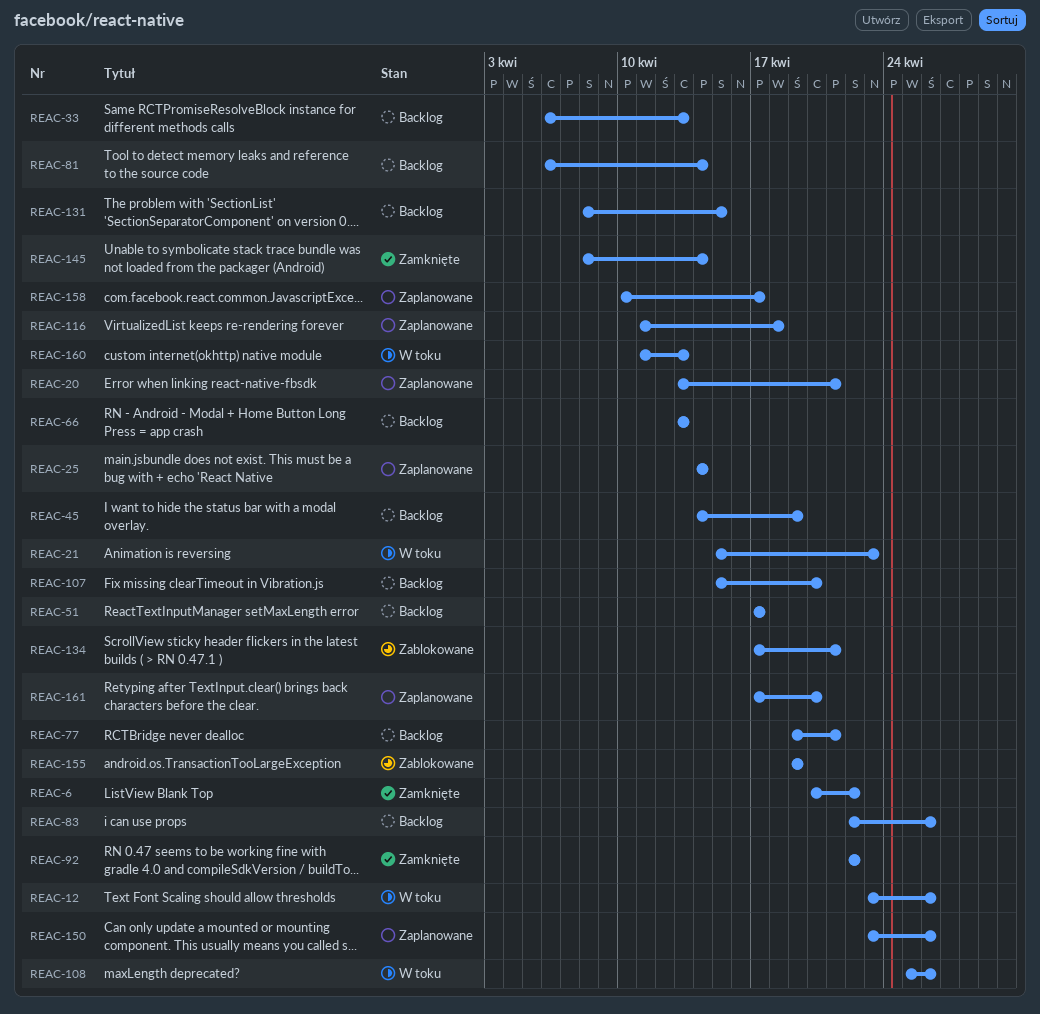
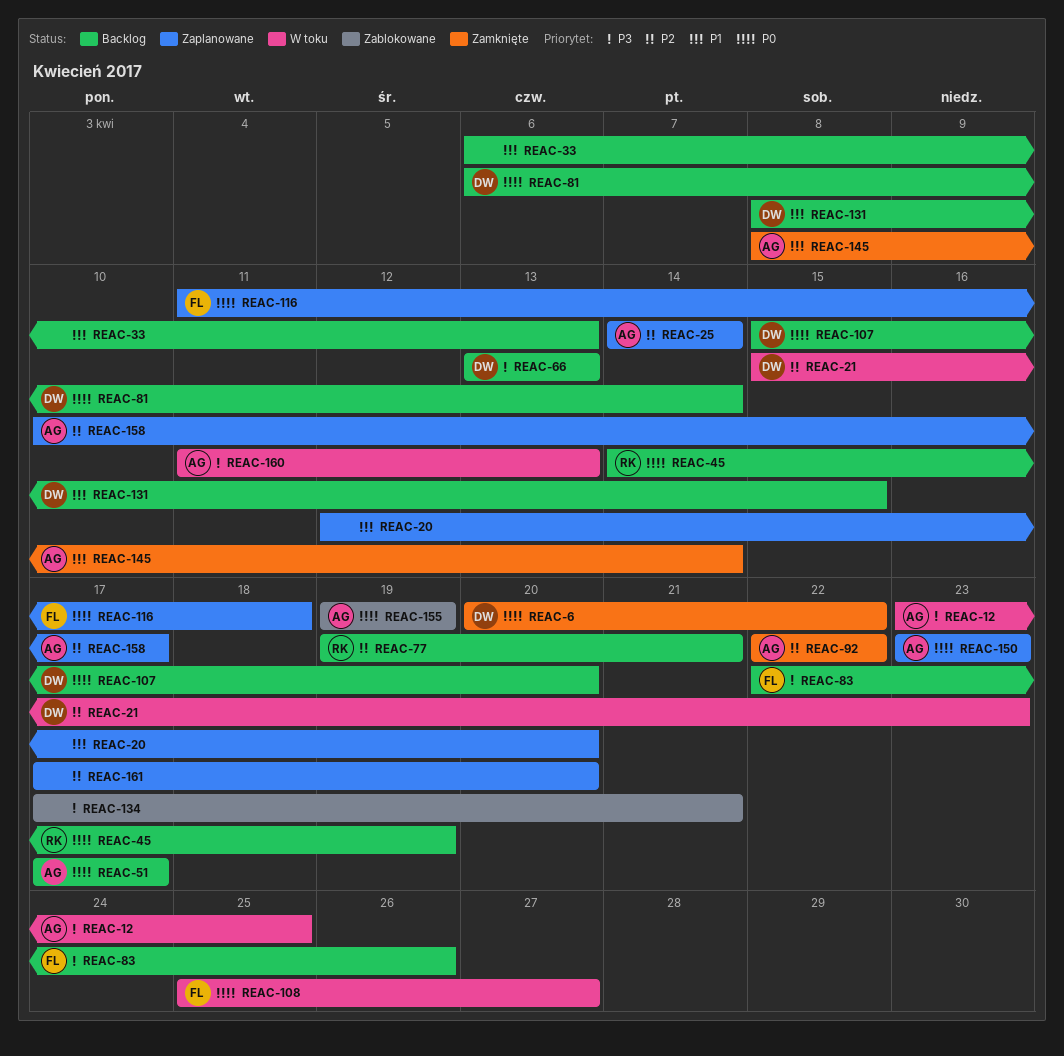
REAC-12, due: Apr 26 -> Apr 25
REAC-20, start: Apr 13 -> Apr 12
REAC-20, due: Apr 21 -> Apr 20
REAC-108, due: Apr 26 -> Apr 27
REAC-150, due: Apr 26 -> Apr 23

